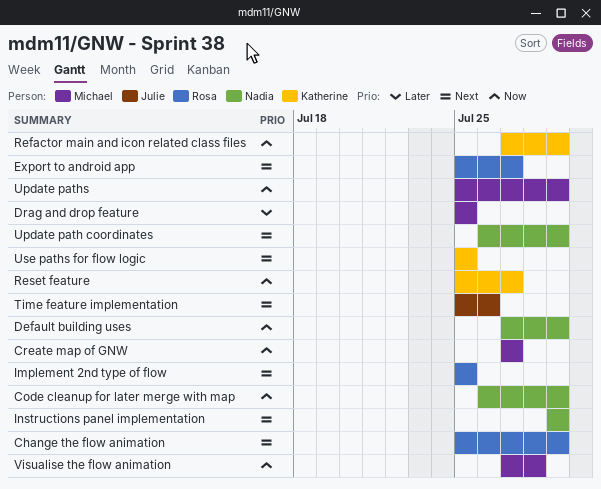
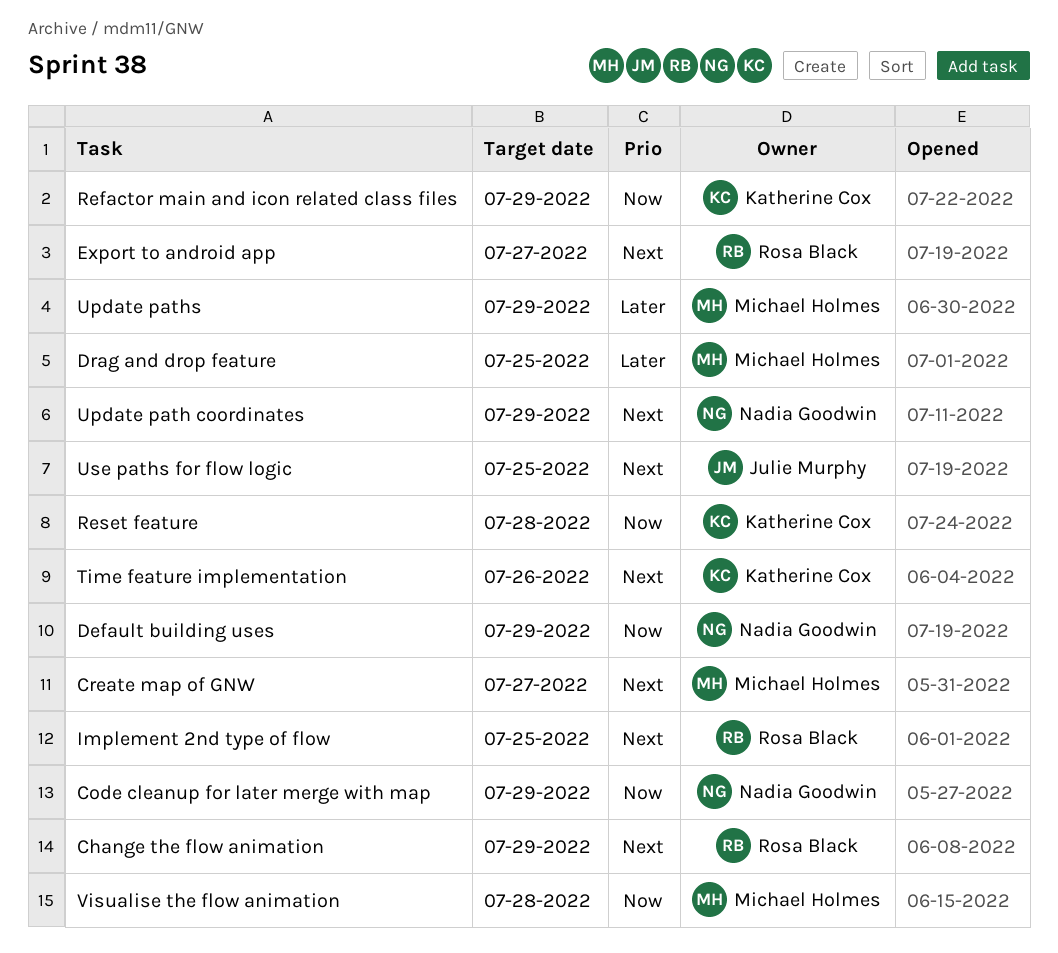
Create map of GNW, priority: Now -> Next
Instructions panel implementation: present -> none
Reset feature, due: Jul 27 -> Jul 28
Time feature implementation, owner: Julie Murphy -> Katherine Cox
Update paths, priority: Now -> Later
Use paths for flow logic, owner: Katherine Cox -> Julie Murphy

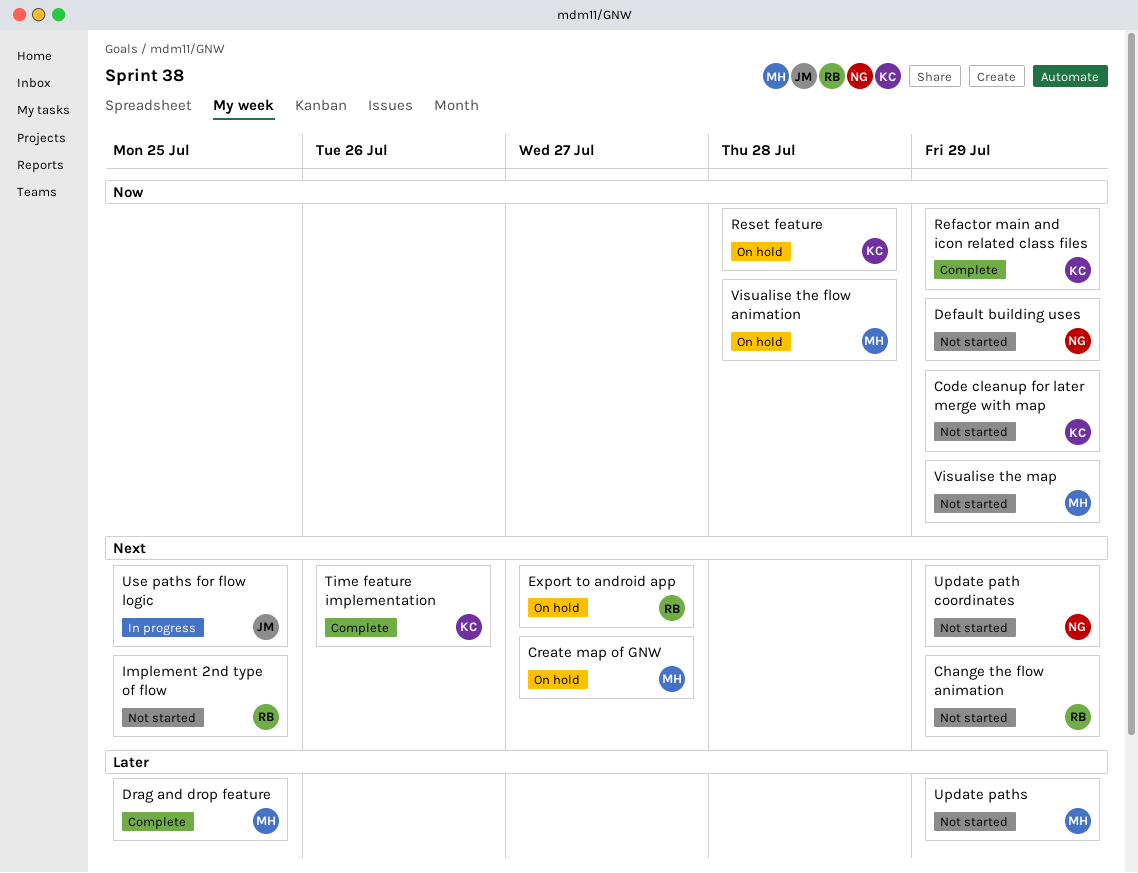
Code cleanup for later merge with map, owner: Nadia Goodwin -> Katherine Cox
Visualise the map: none -> present

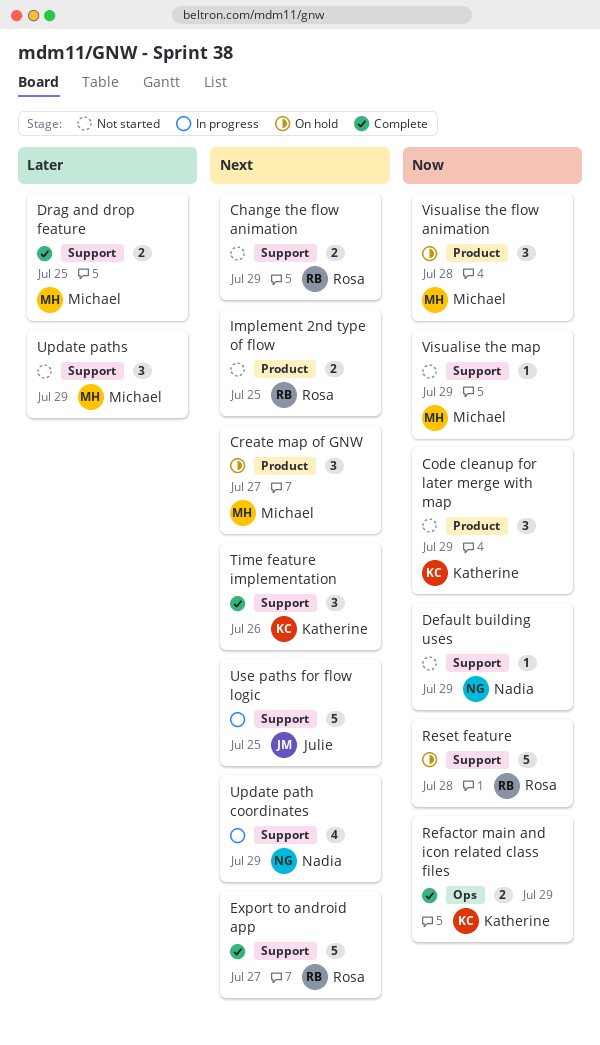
Export to android app, status: On hold -> Complete
Reset feature, owner: Katherine -> Rosa
Update path coordinates, status: Not started -> In progress

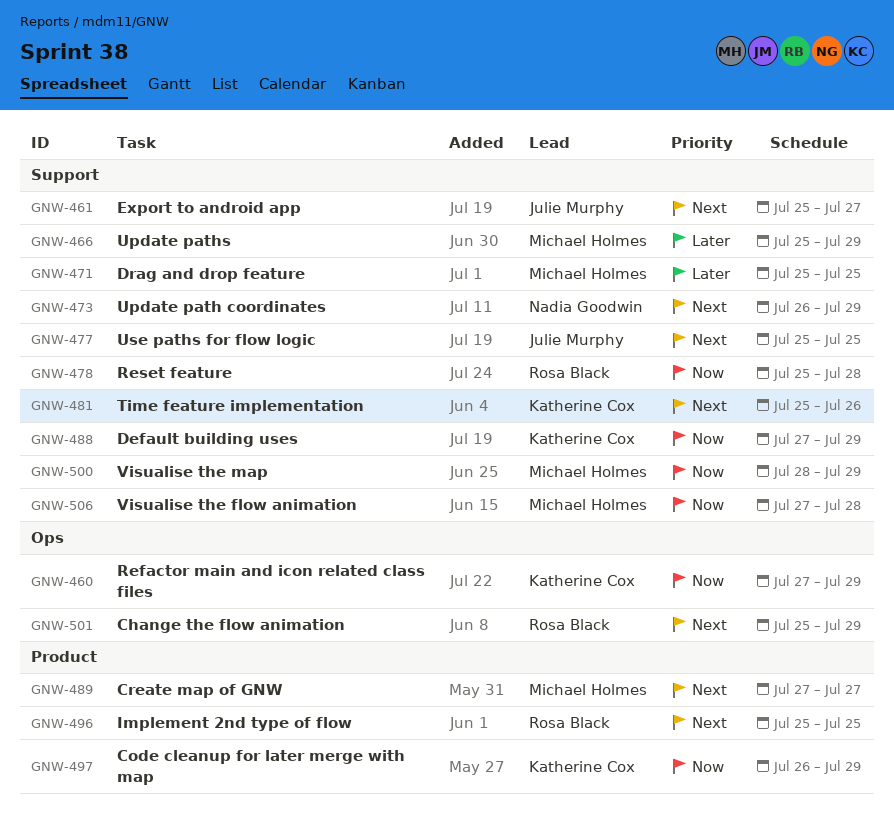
Change the flow animation, label: Support -> Ops
Default building uses, owner: Nadia Goodwin -> Katherine Cox
Export to android app, owner: Rosa Black -> Julie Murphy
Visualise the flow animation, label: Product -> Support

